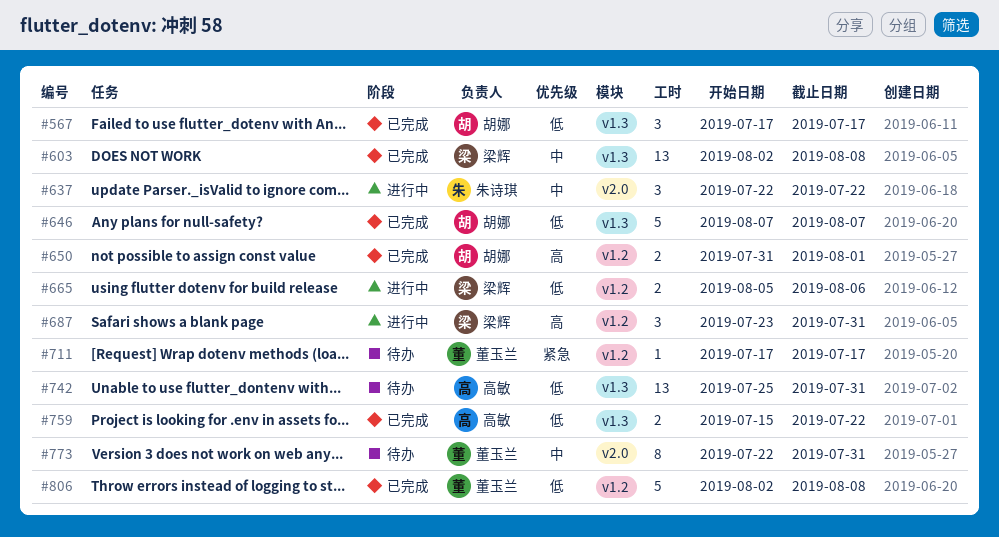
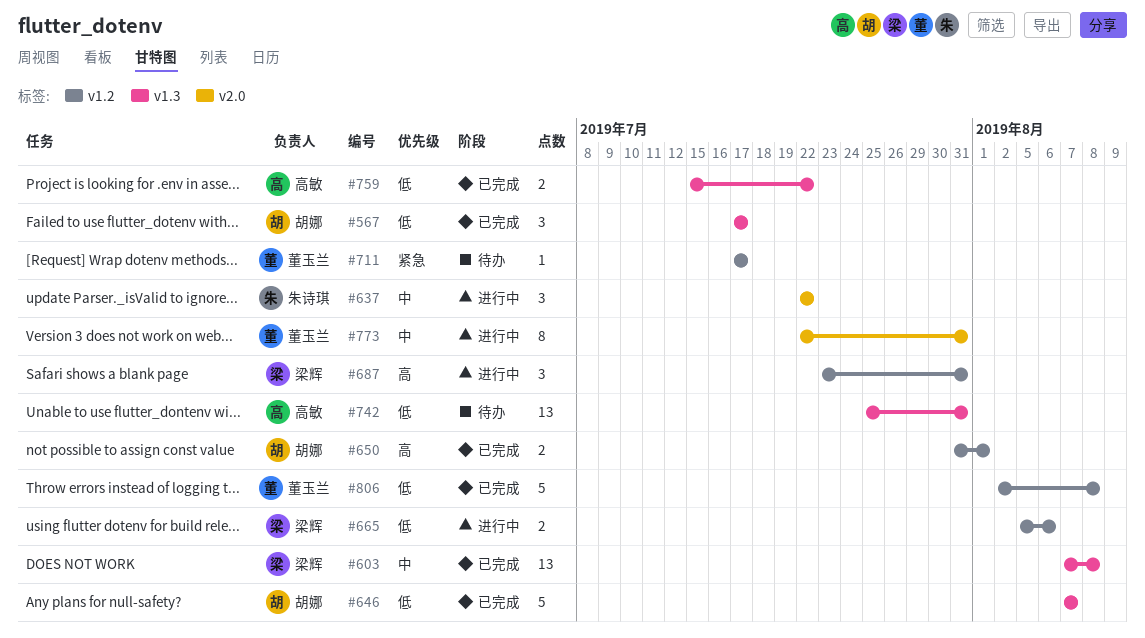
#603, start: Aug 2 -> Aug 7
#773, status: 待办 -> 进行中

